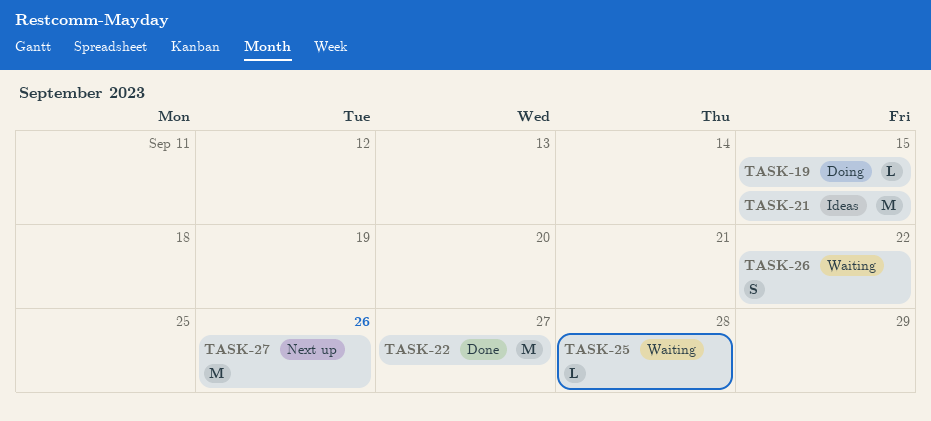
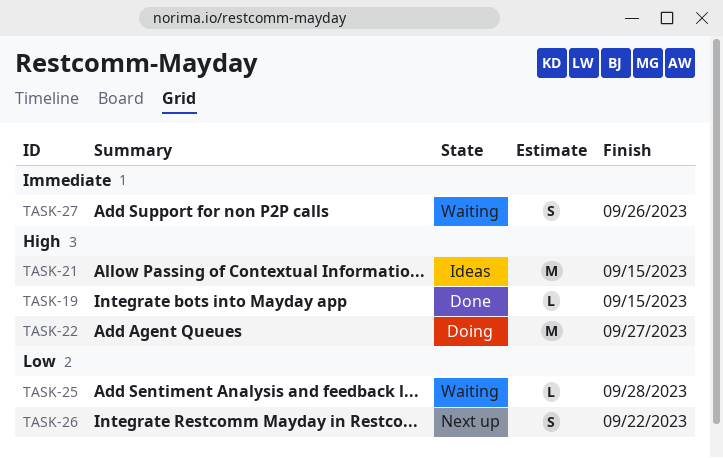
TASK-19, status: Doing -> Done
TASK-22, status: Done -> Doing
TASK-26, status: Waiting -> Next up
TASK-27, status: Next up -> Waiting
TASK-27, estimate: M -> S

